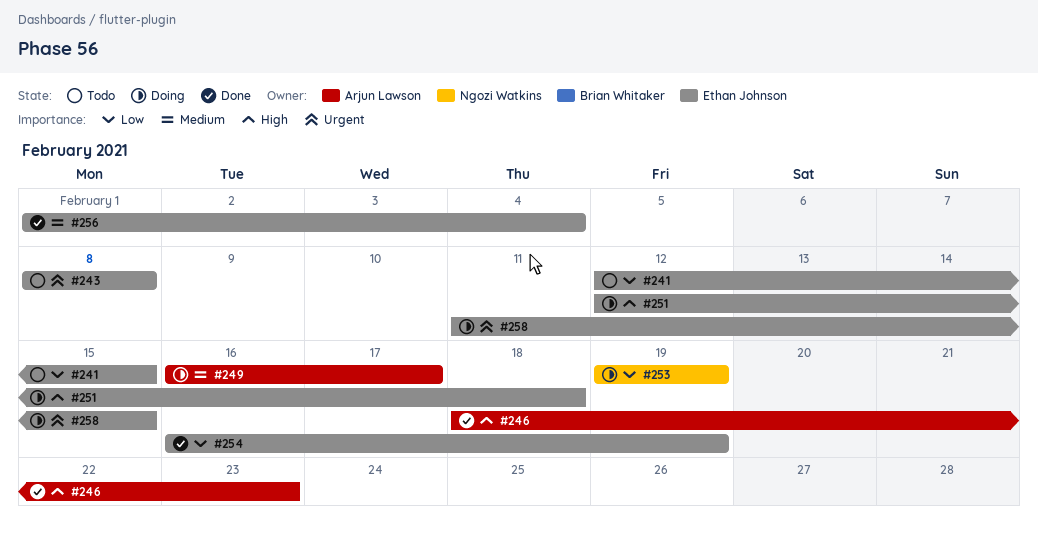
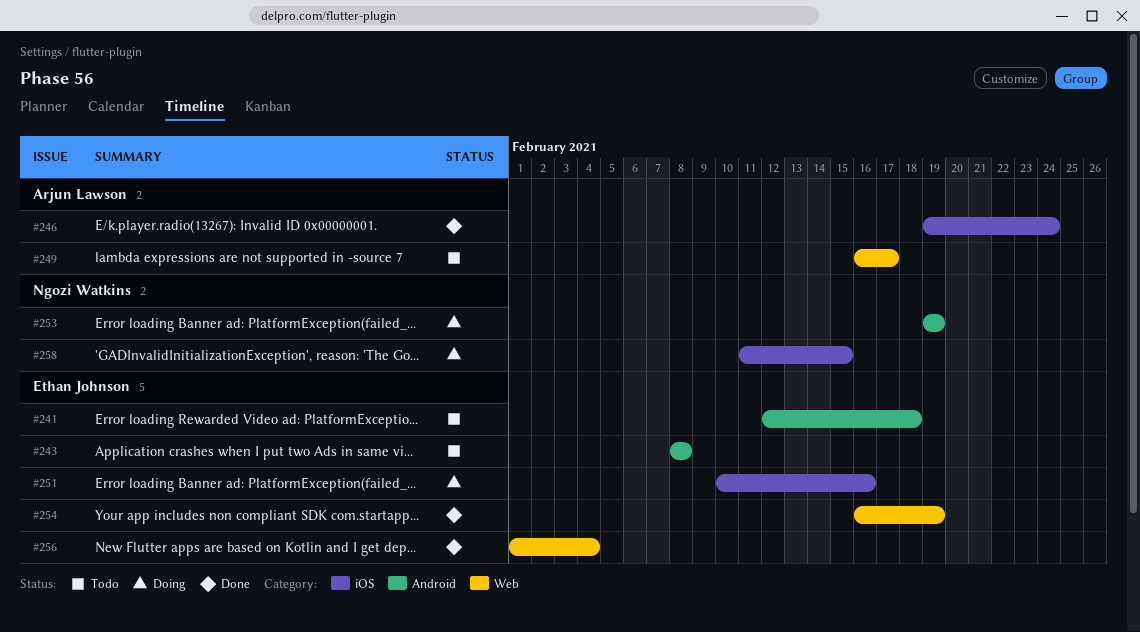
#241, due: Feb 15 -> Feb 18
#246, start: Feb 18 -> Feb 19
#246, due: Feb 23 -> Feb 24
#249, status: Doing -> Todo
#251, start: Feb 12 -> Feb 10
#251, due: Feb 18 -> Feb 16
#258, owner: Ethan Johnson -> Ngozi Watkins

